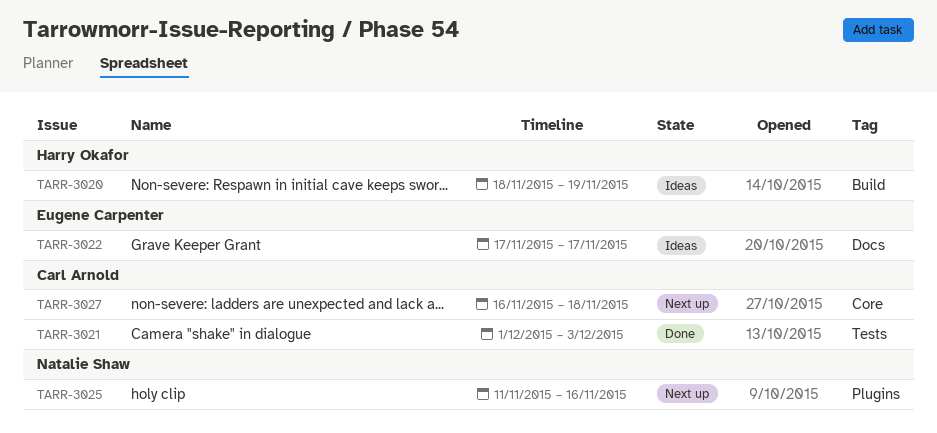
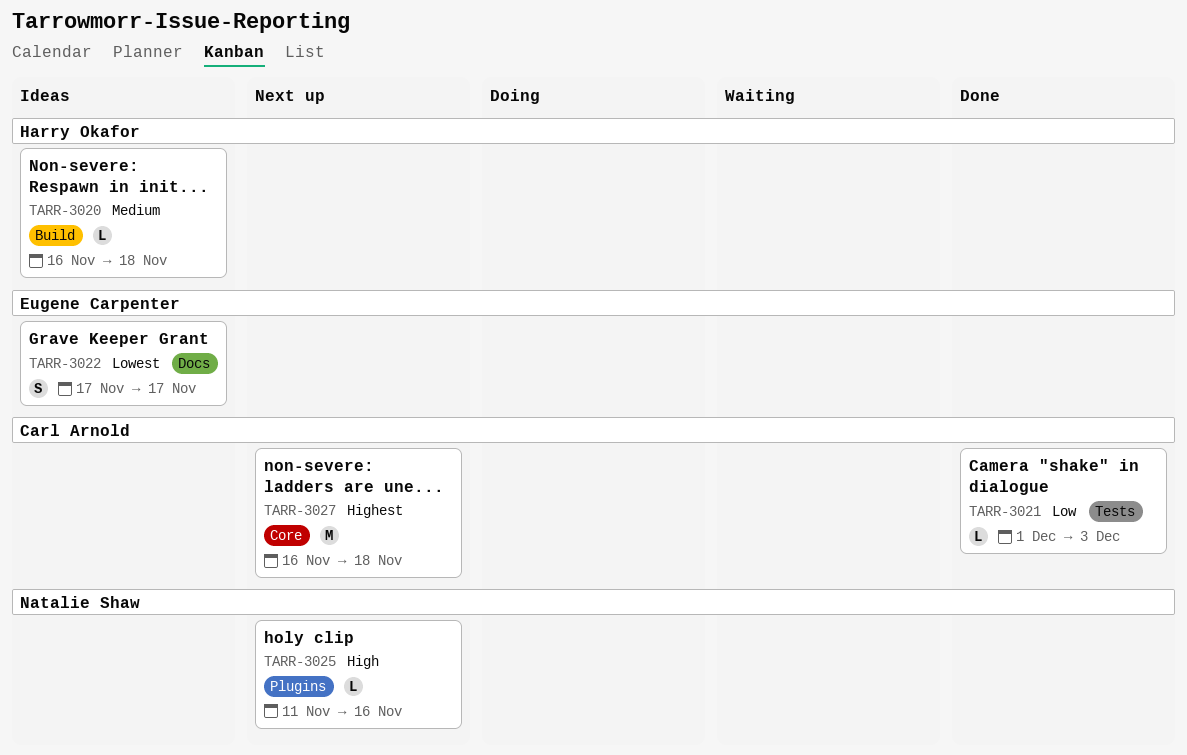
TARR-3020, start: Nov 18 -> Nov 16
TARR-3020, due: Nov 19 -> Nov 18

